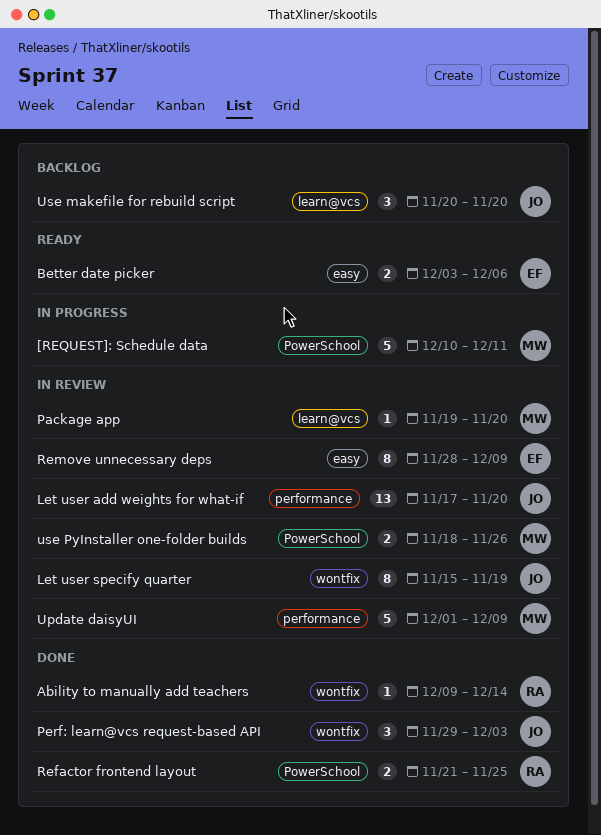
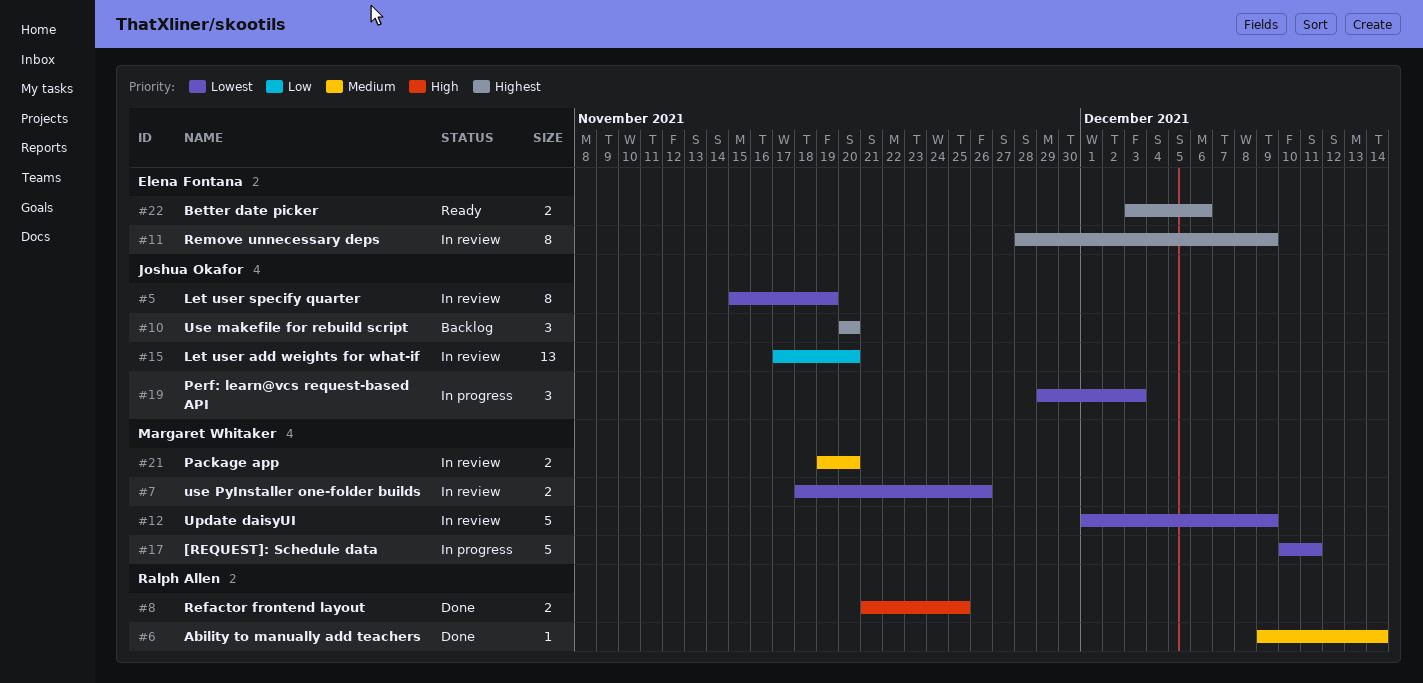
Package app, estimate: 1 -> 2
Perf: learn@vcs request-based API, status: Done -> In progress

